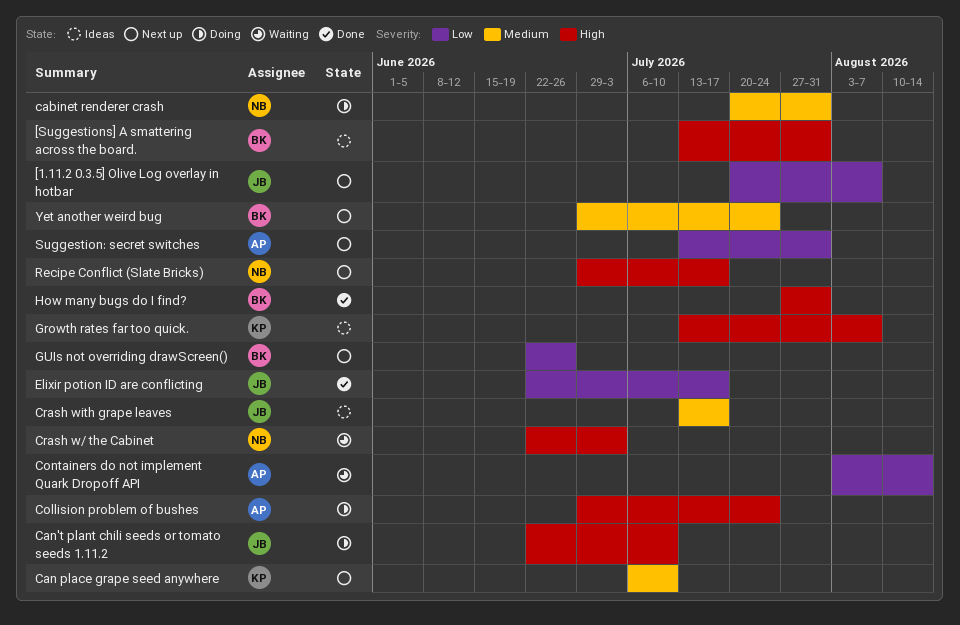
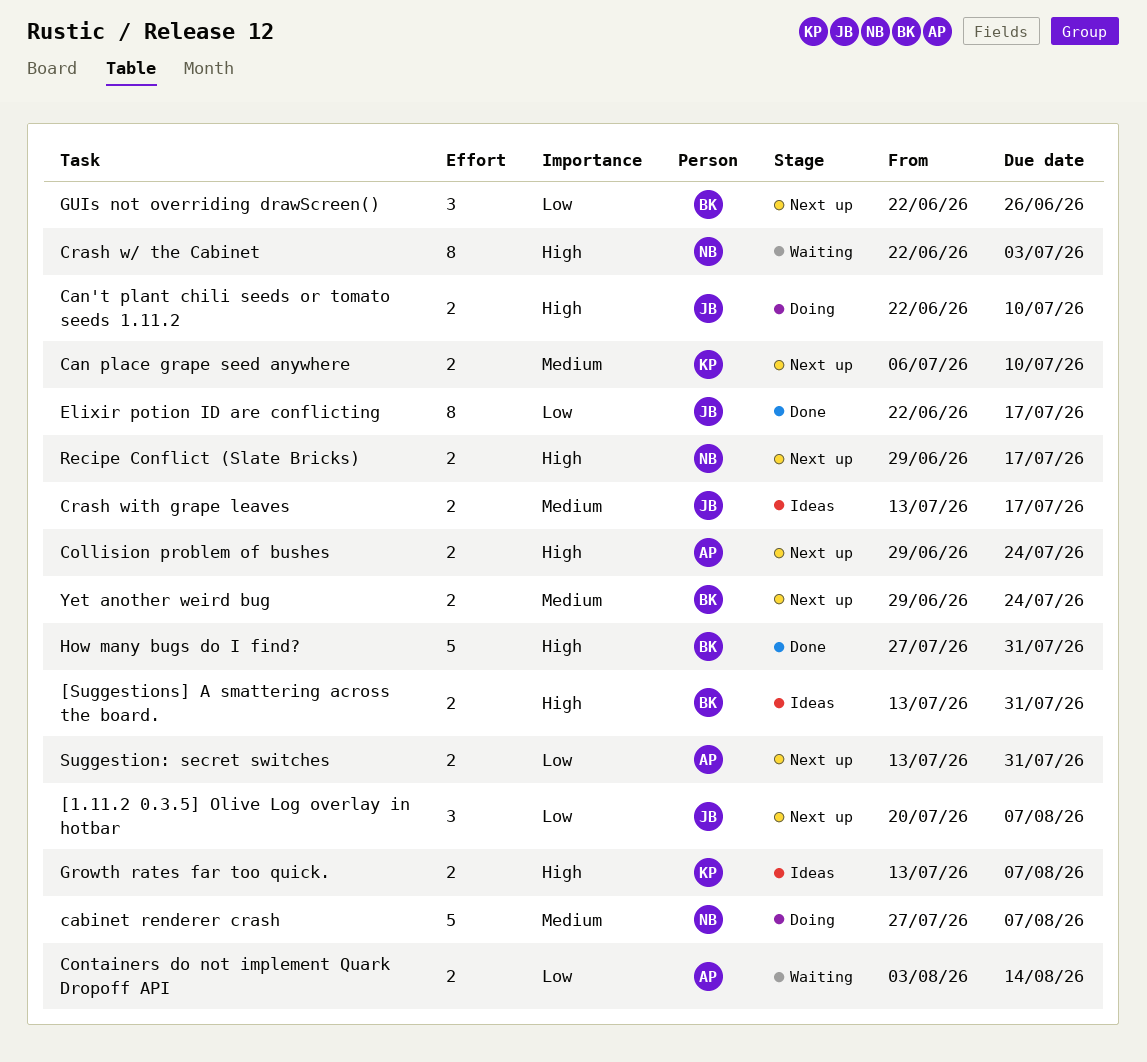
cabinet renderer crash, start: Jul 20 -> Jul 27
cabinet renderer crash, due: Jul 31 -> Aug 7
Collision problem of bushes, status: Doing -> Next up

